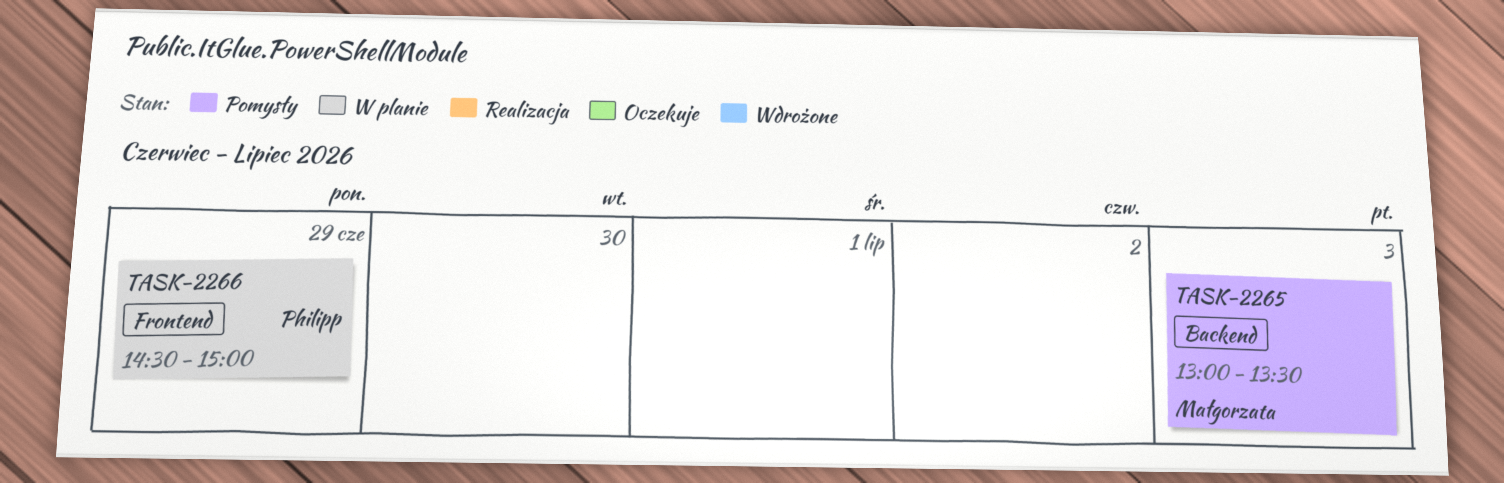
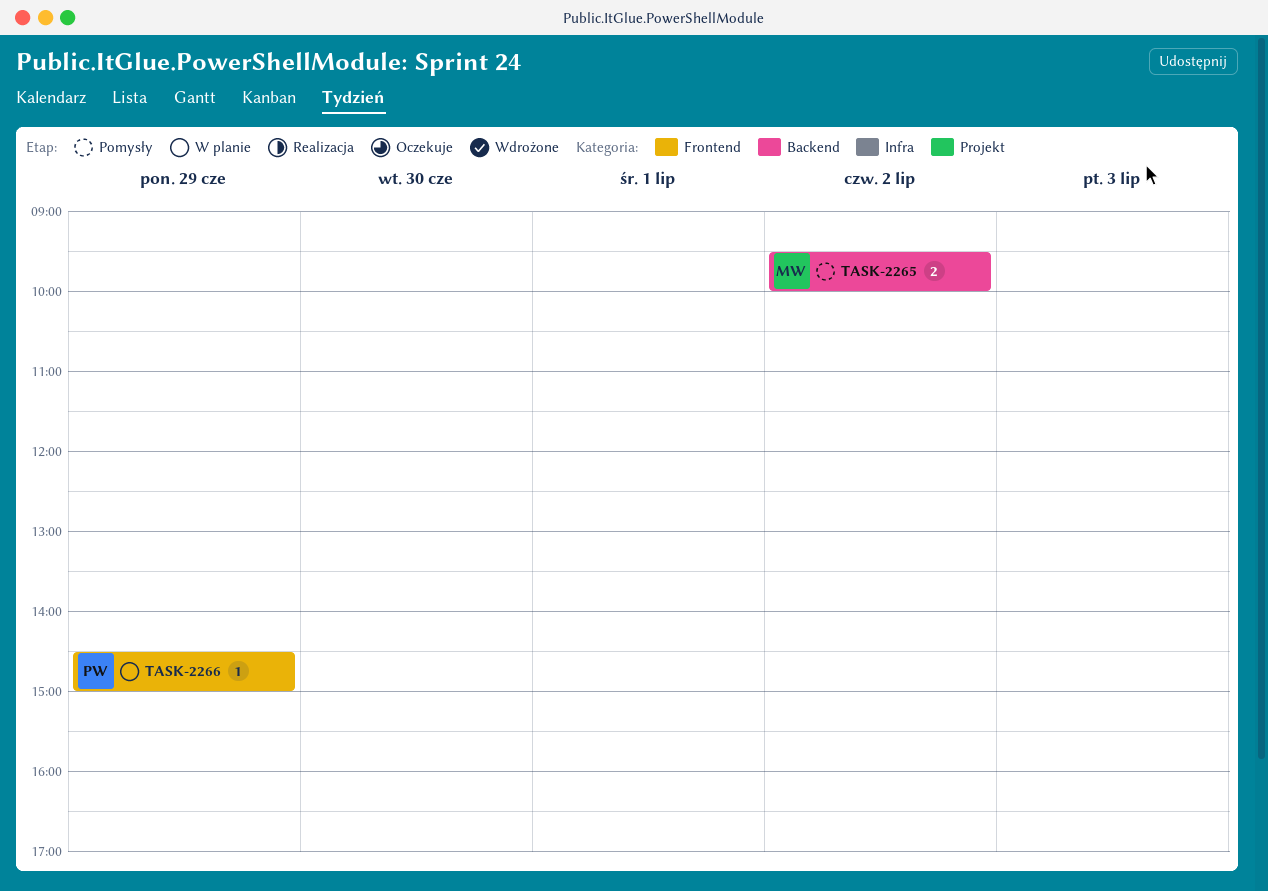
TASK-2265, day: Jul 3 -> Jul 2
TASK-2265, begins: 13:00 -> 09:30
TASK-2265, ends: 13:30 -> 10:00

